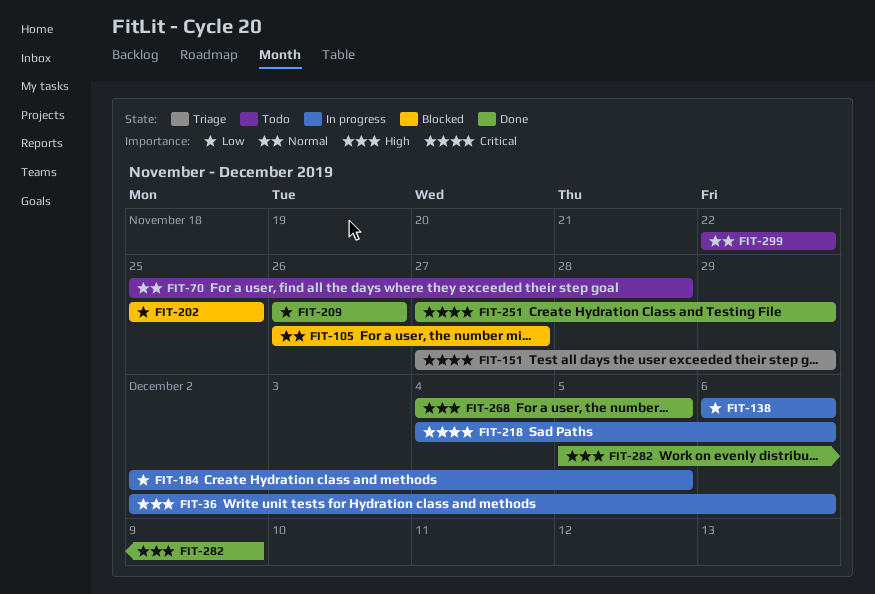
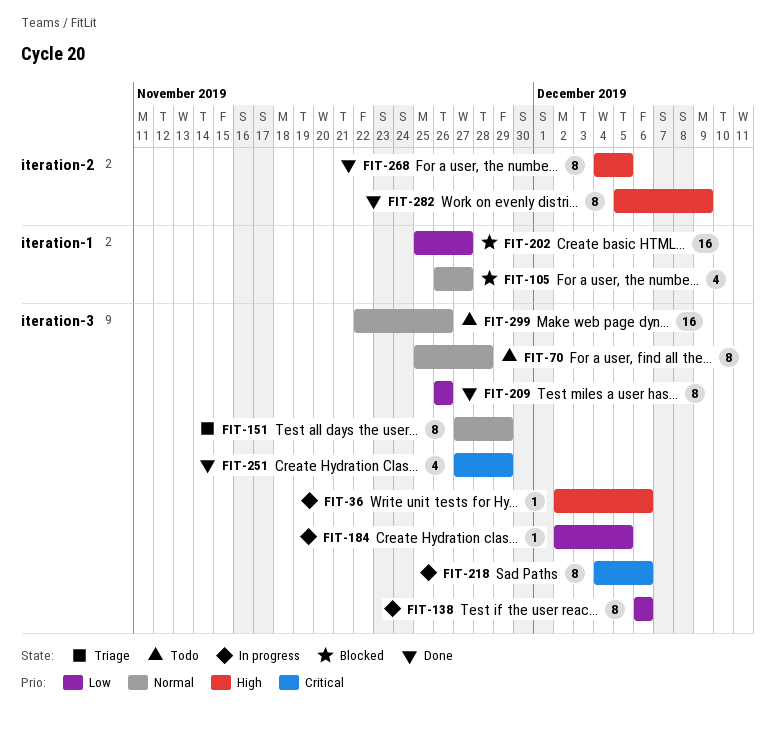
FIT-151, priority: Critical -> Normal
FIT-202, due: Nov 25 -> Nov 27
FIT-299, due: Nov 22 -> Nov 26

